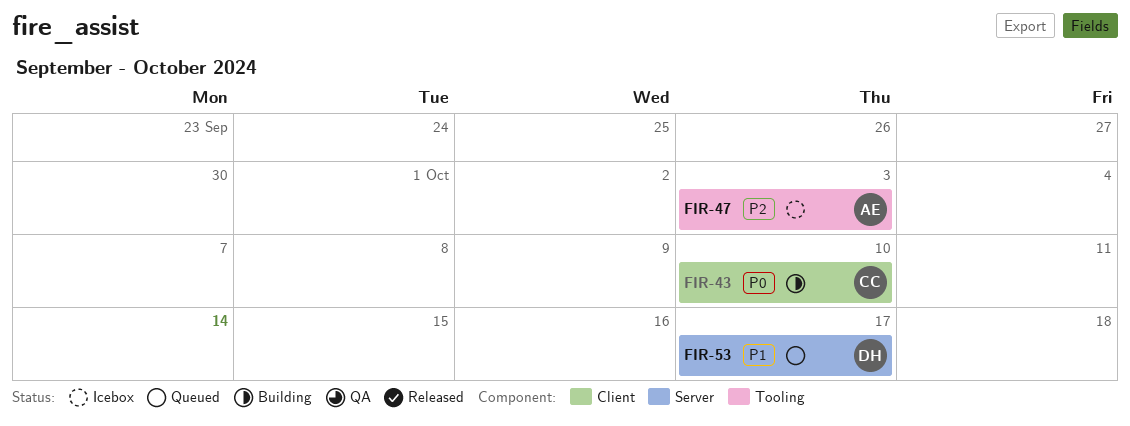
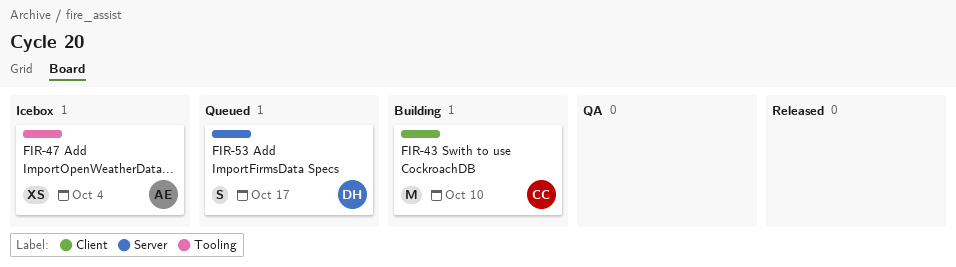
FIR-47, due: Oct 3 -> Oct 4

